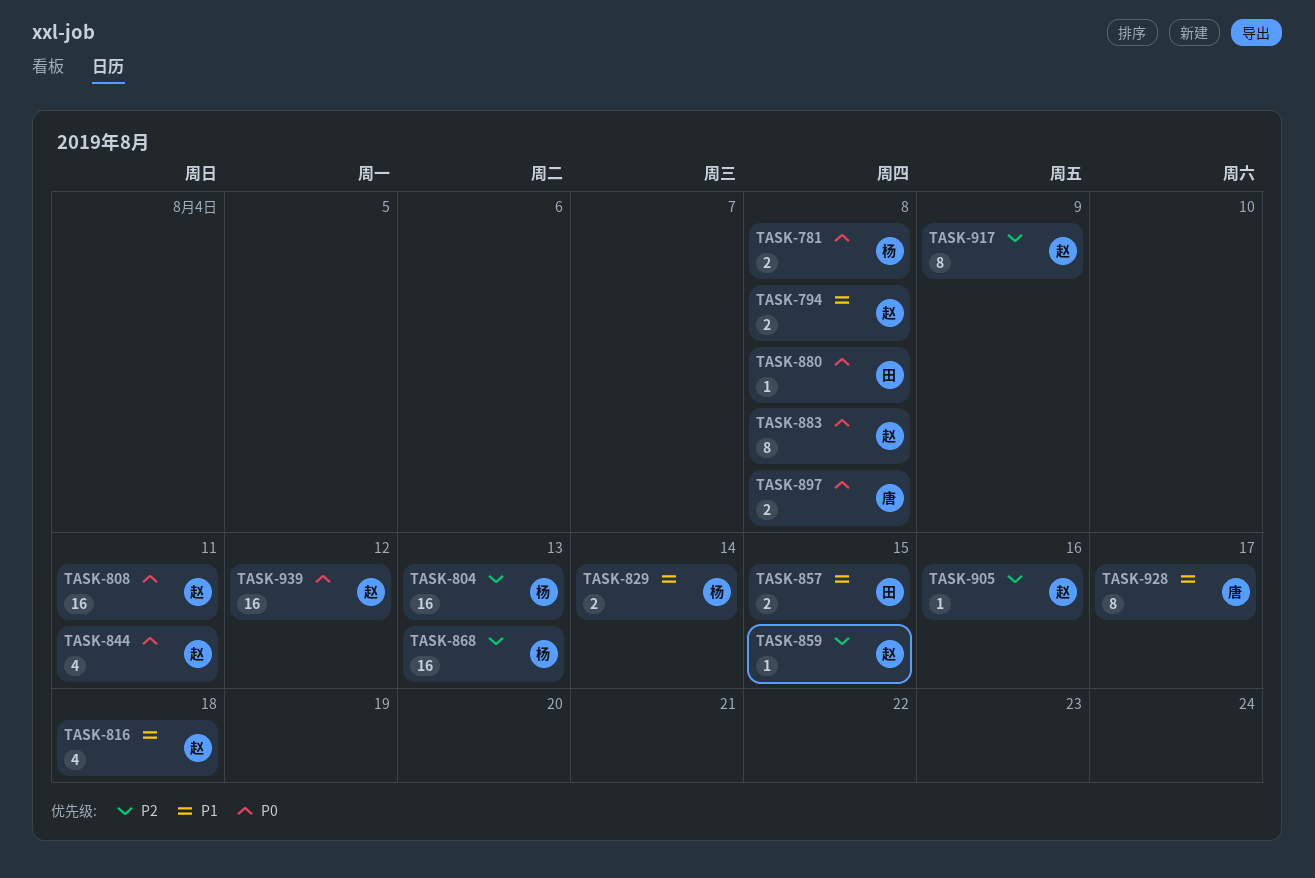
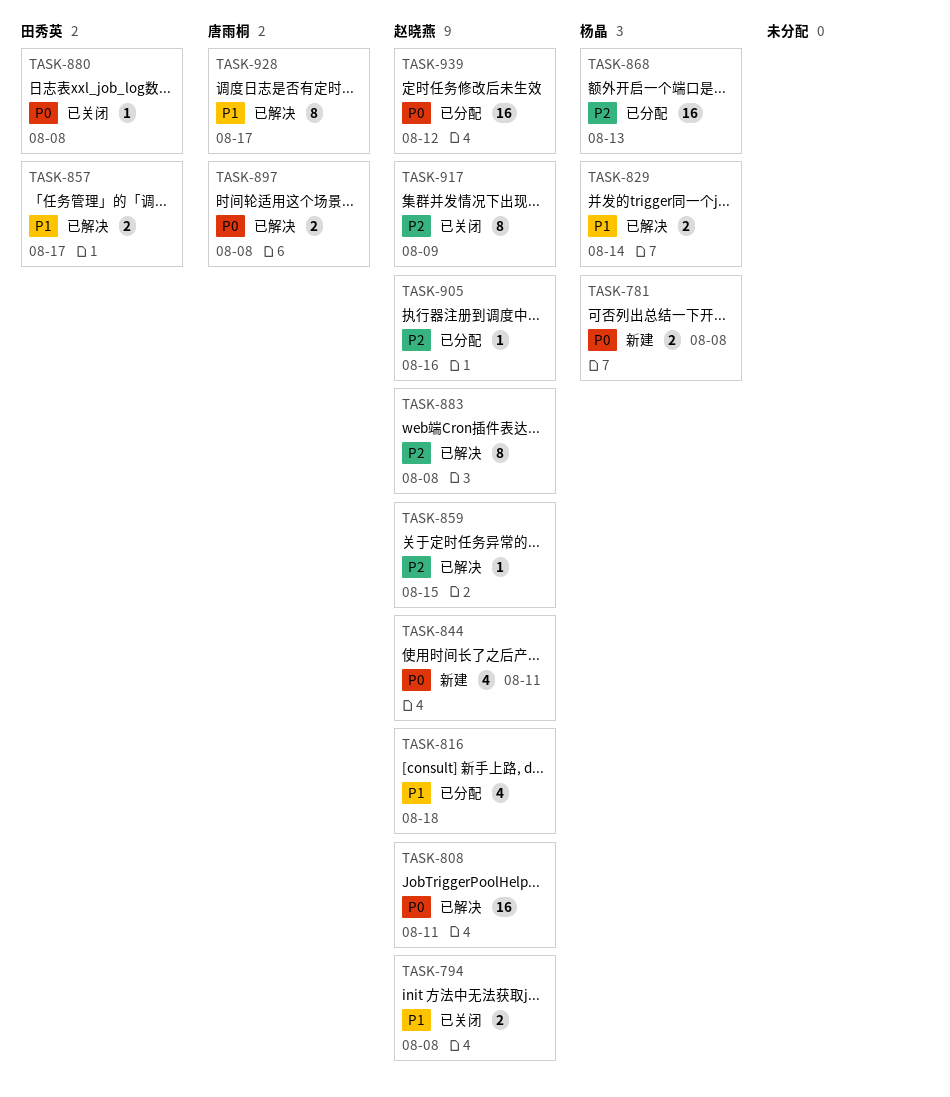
TASK-804: present -> none
TASK-857, due: Aug 15 -> Aug 17
TASK-883, priority: P0 -> P2

